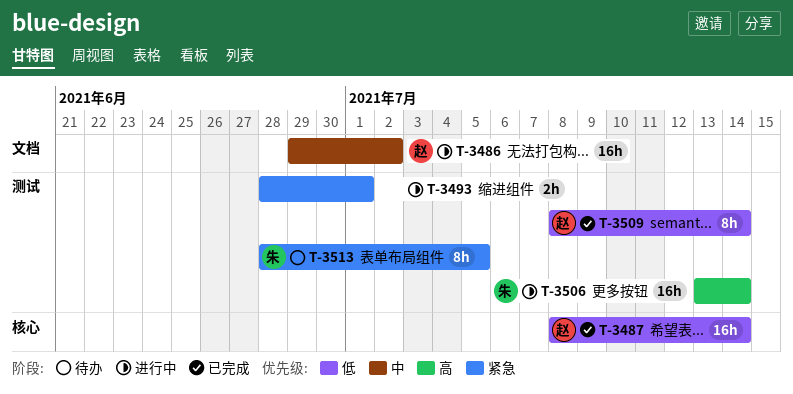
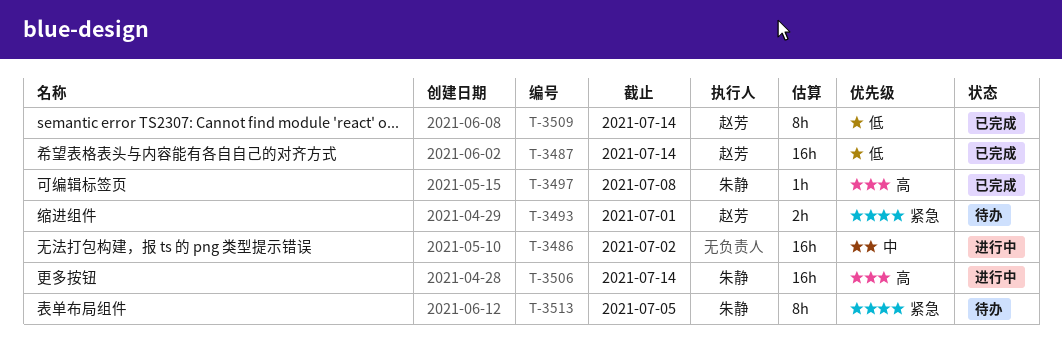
T-3486, owner: 赵芳 -> none
T-3493, status: 进行中 -> 待办
T-3493, owner: none -> 赵芳
T-3497: none -> present

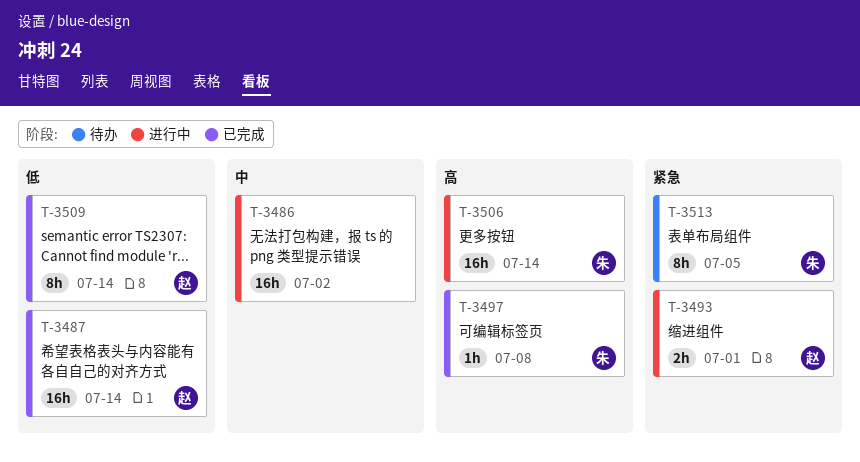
T-3493, status: 待办 -> 进行中

